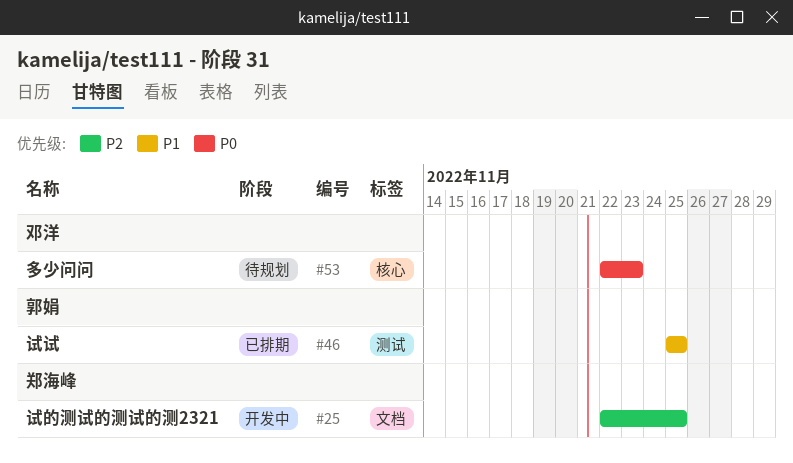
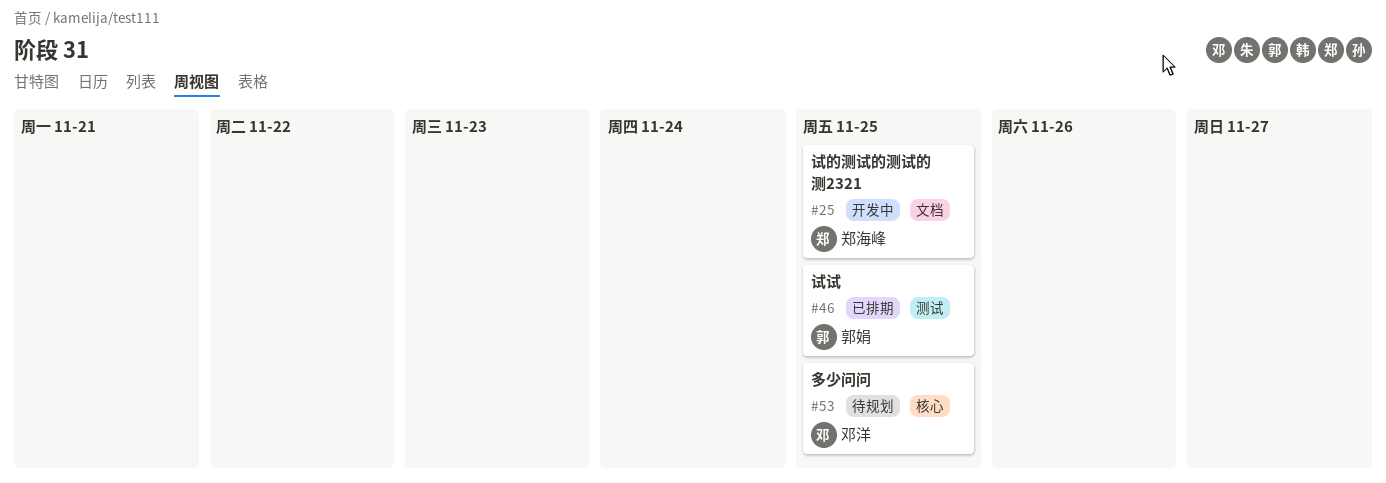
#53, due: Nov 23 -> Nov 25

